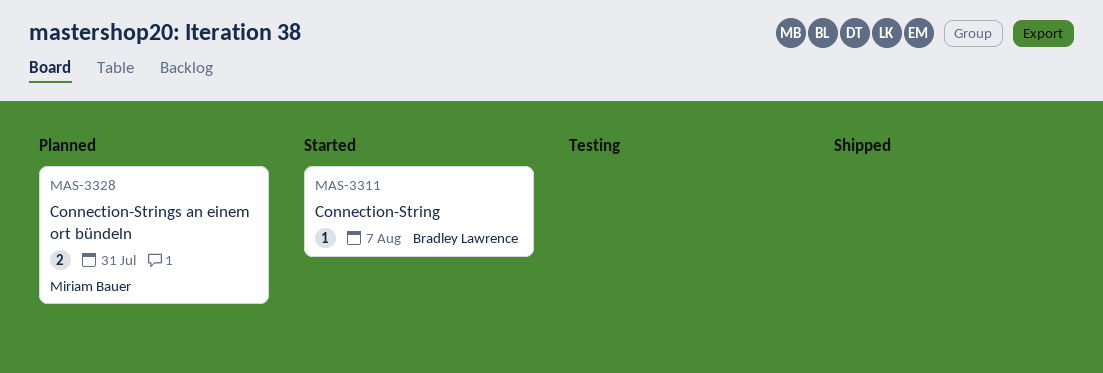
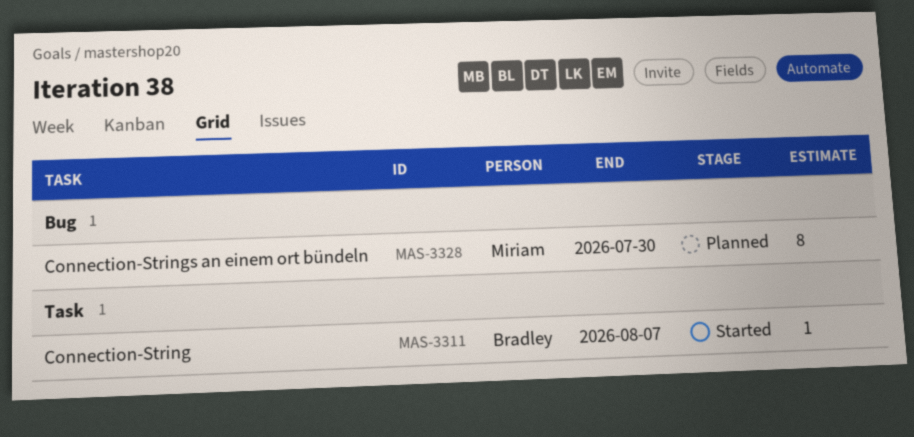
MAS-3328, estimate: 2 -> 8
MAS-3328, due: Jul 31 -> Jul 30

